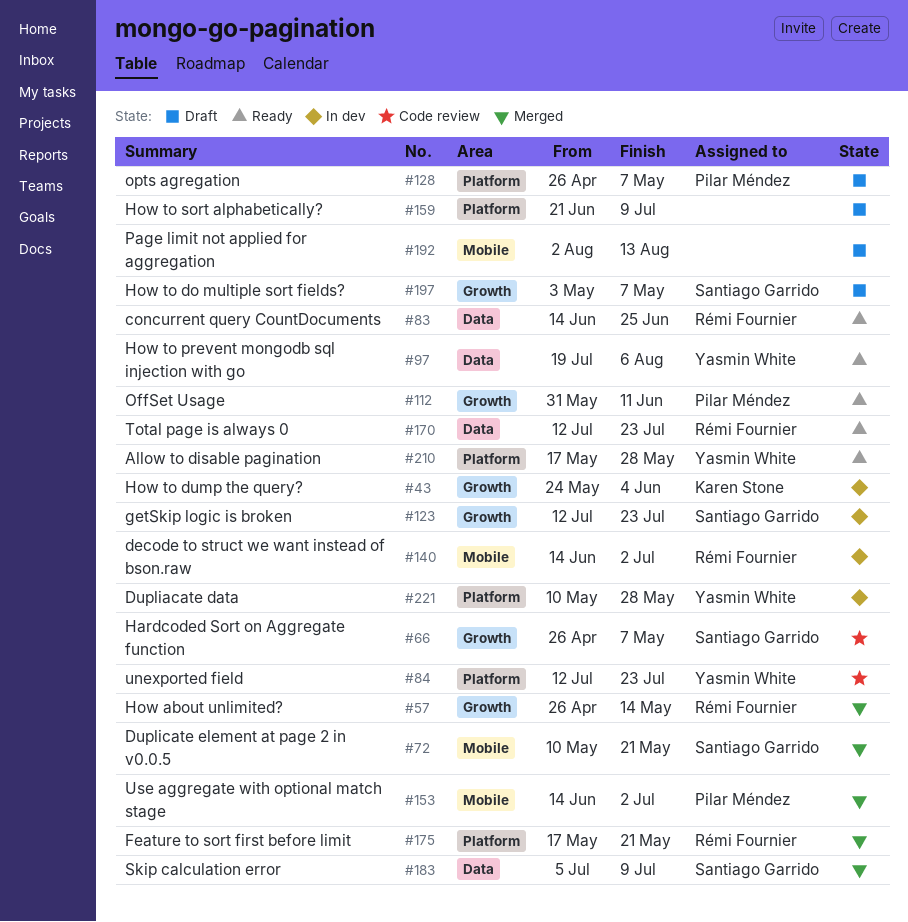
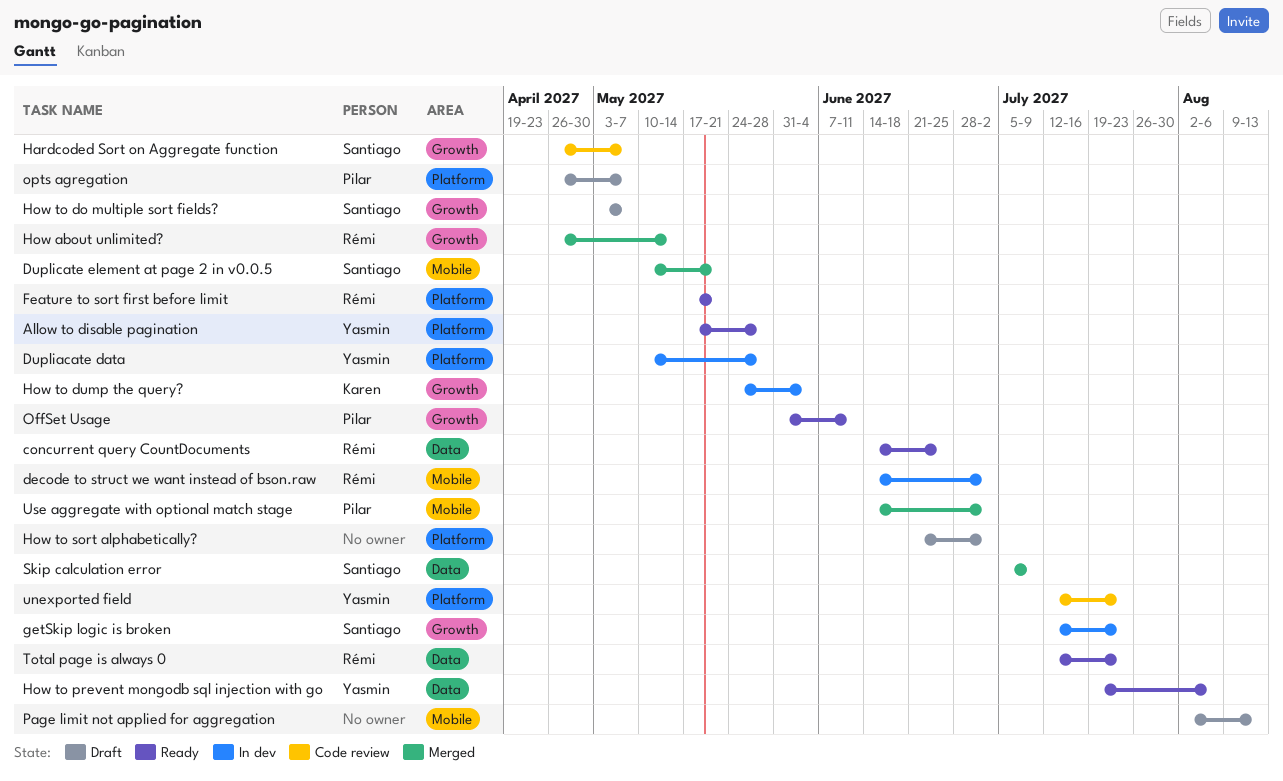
Feature to sort first before limit, status: Merged -> Ready
How to sort alphabetically?, due: Jul 9 -> Jul 2

